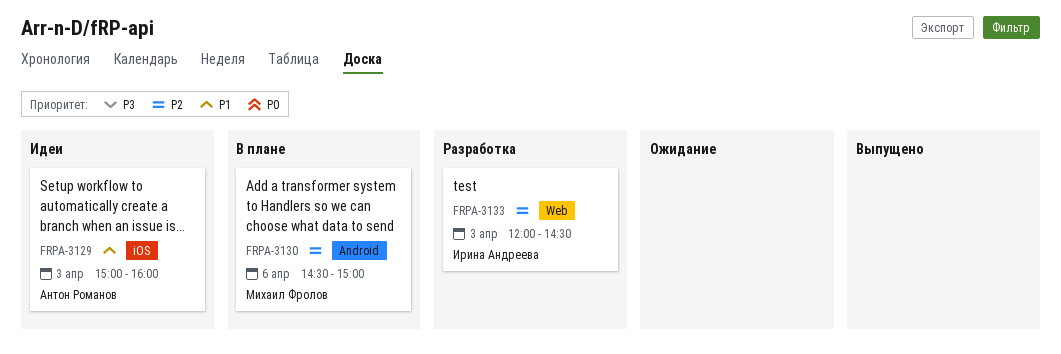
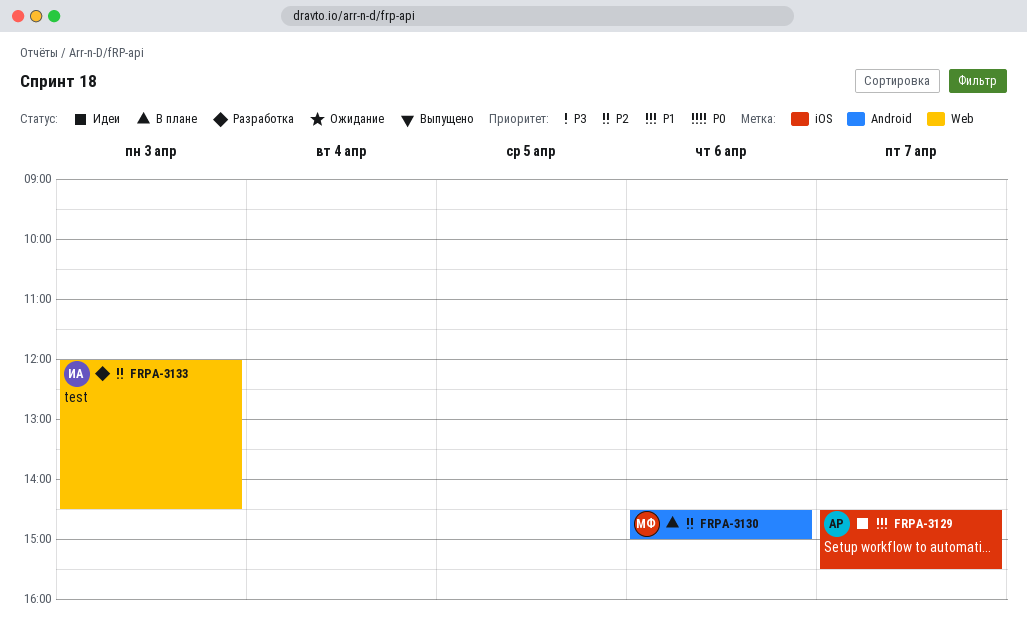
FRPA-3129, day: Apr 3 -> Apr 7
FRPA-3129, begins: 15:00 -> 14:30
FRPA-3129, ends: 16:00 -> 15:30

